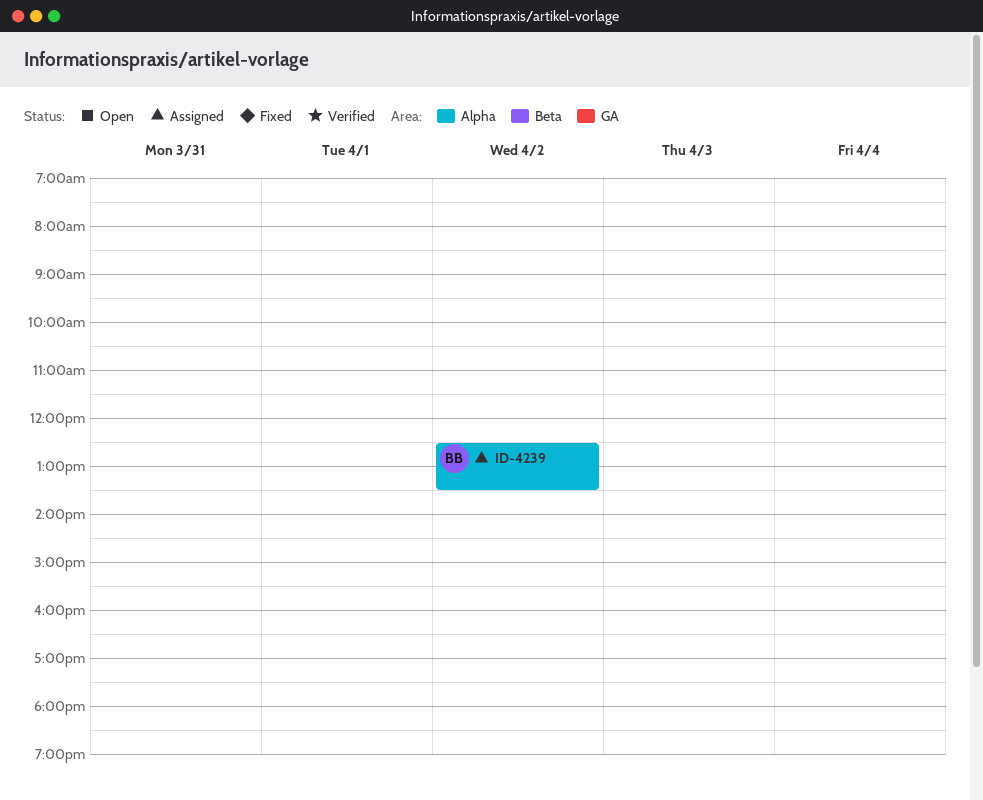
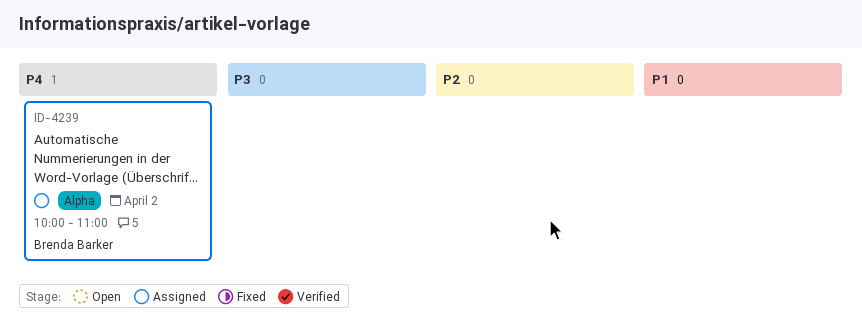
ID-4239, begins: 12:30 -> 10:00
ID-4239, ends: 13:30 -> 11:00

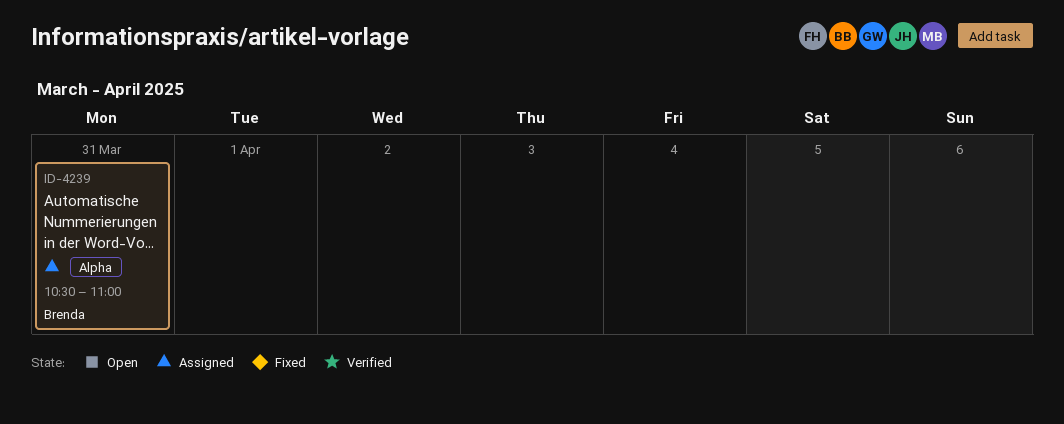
ID-4239, day: Apr 2 -> Mar 31
ID-4239, begins: 10:00 -> 10:30

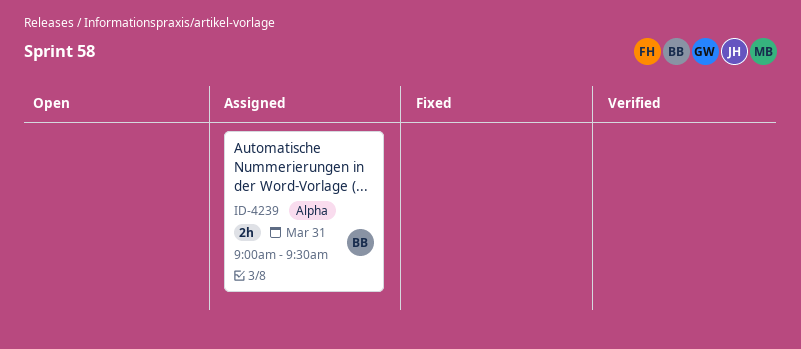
ID-4239, begins: 10:30 -> 09:00
ID-4239, ends: 11:00 -> 09:30

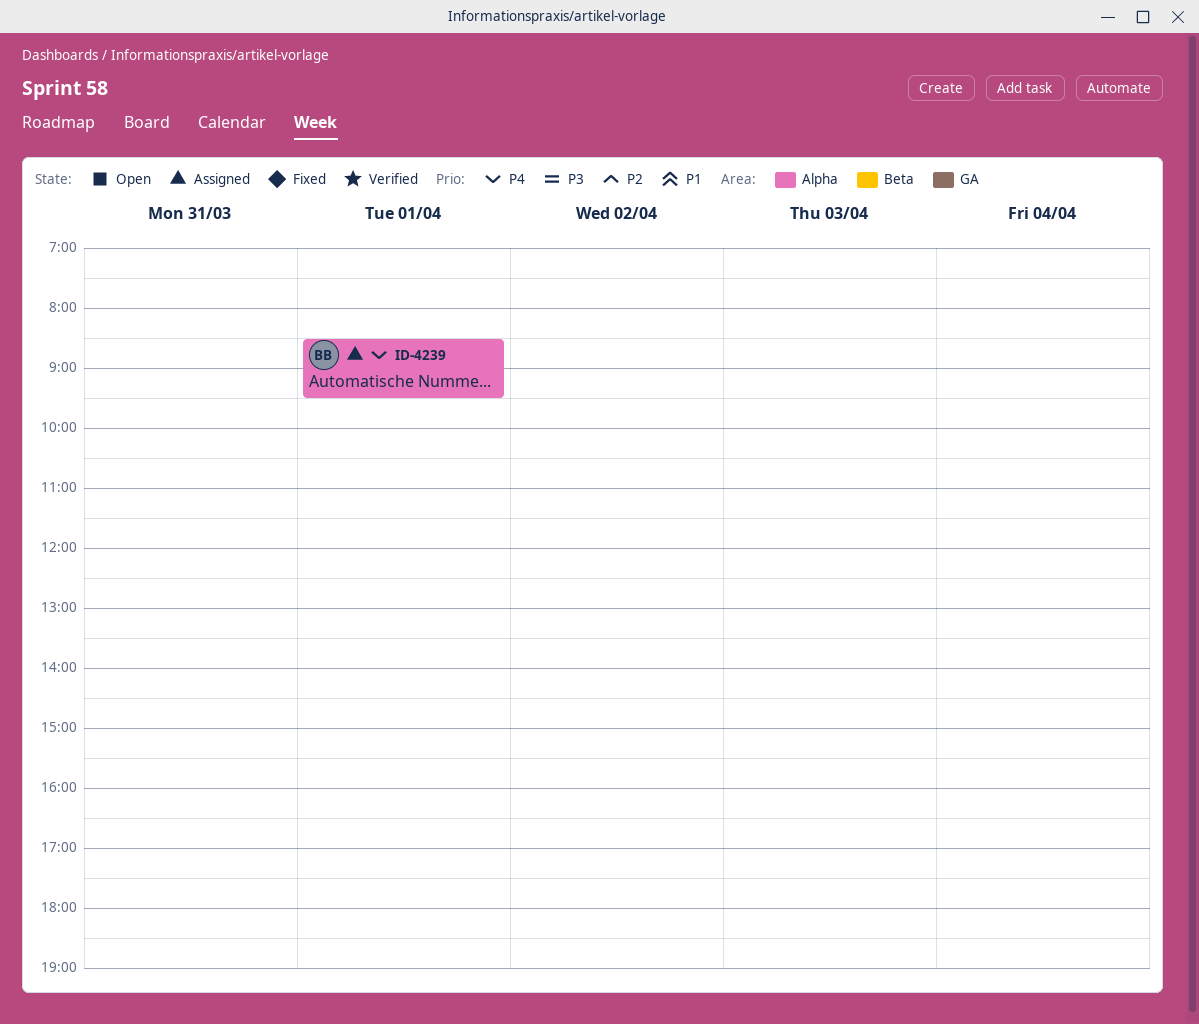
ID-4239, day: Mar 31 -> Apr 1
ID-4239, begins: 09:00 -> 08:30

